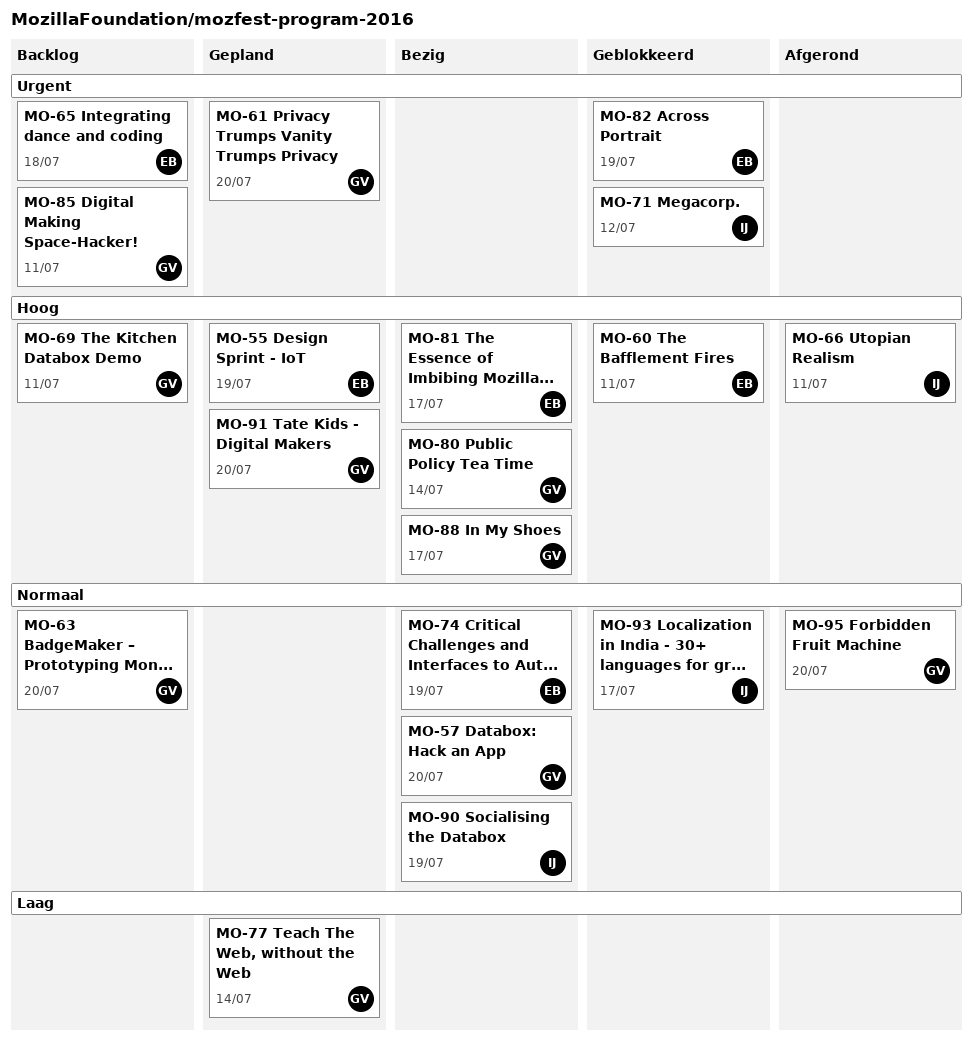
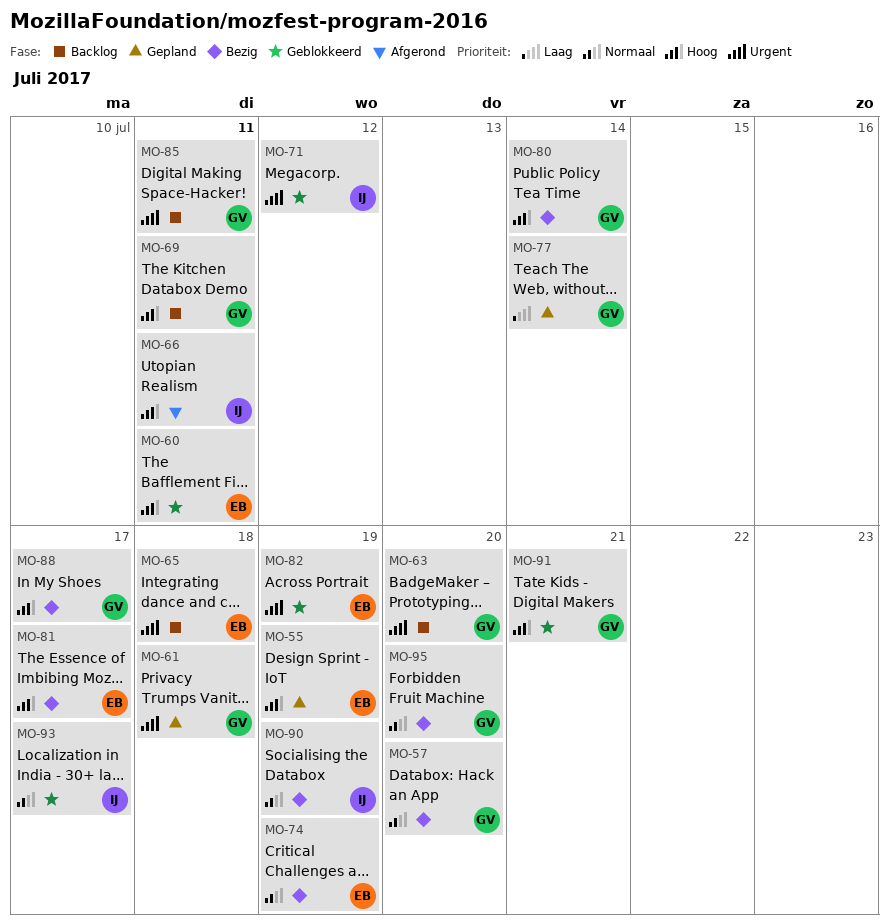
MO-61, due: Jul 20 -> Jul 18
MO-63, priority: Normaal -> Urgent
MO-91, status: Gepland -> Geblokkeerd
MO-91, due: Jul 20 -> Jul 21
MO-95, status: Afgerond -> Bezig

